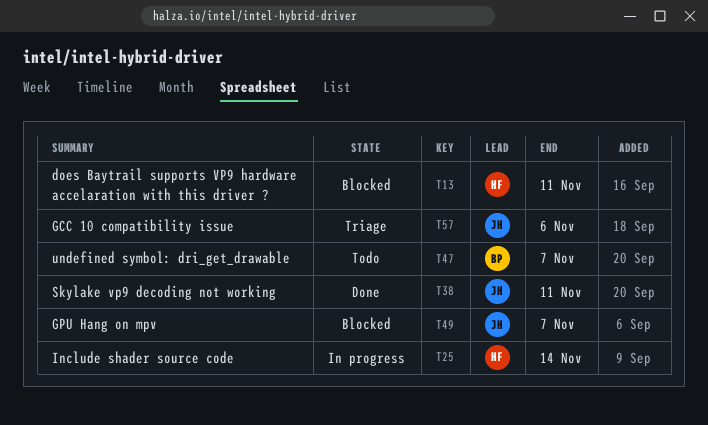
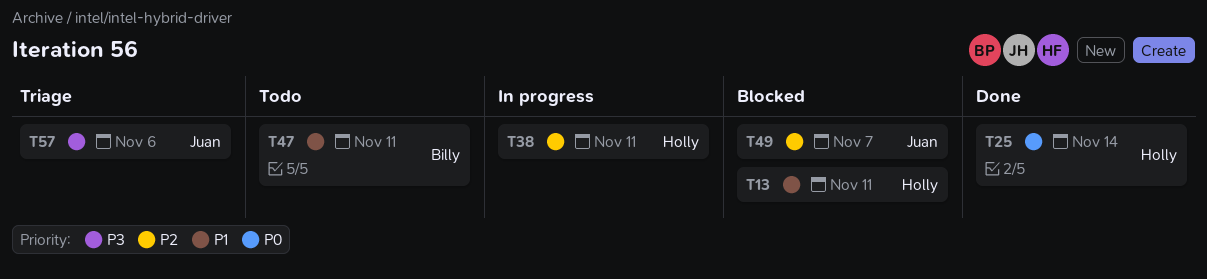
T25, status: In progress -> Done
T38, status: Done -> In progress
T38, owner: Juan -> Holly
T47, due: Nov 7 -> Nov 11

